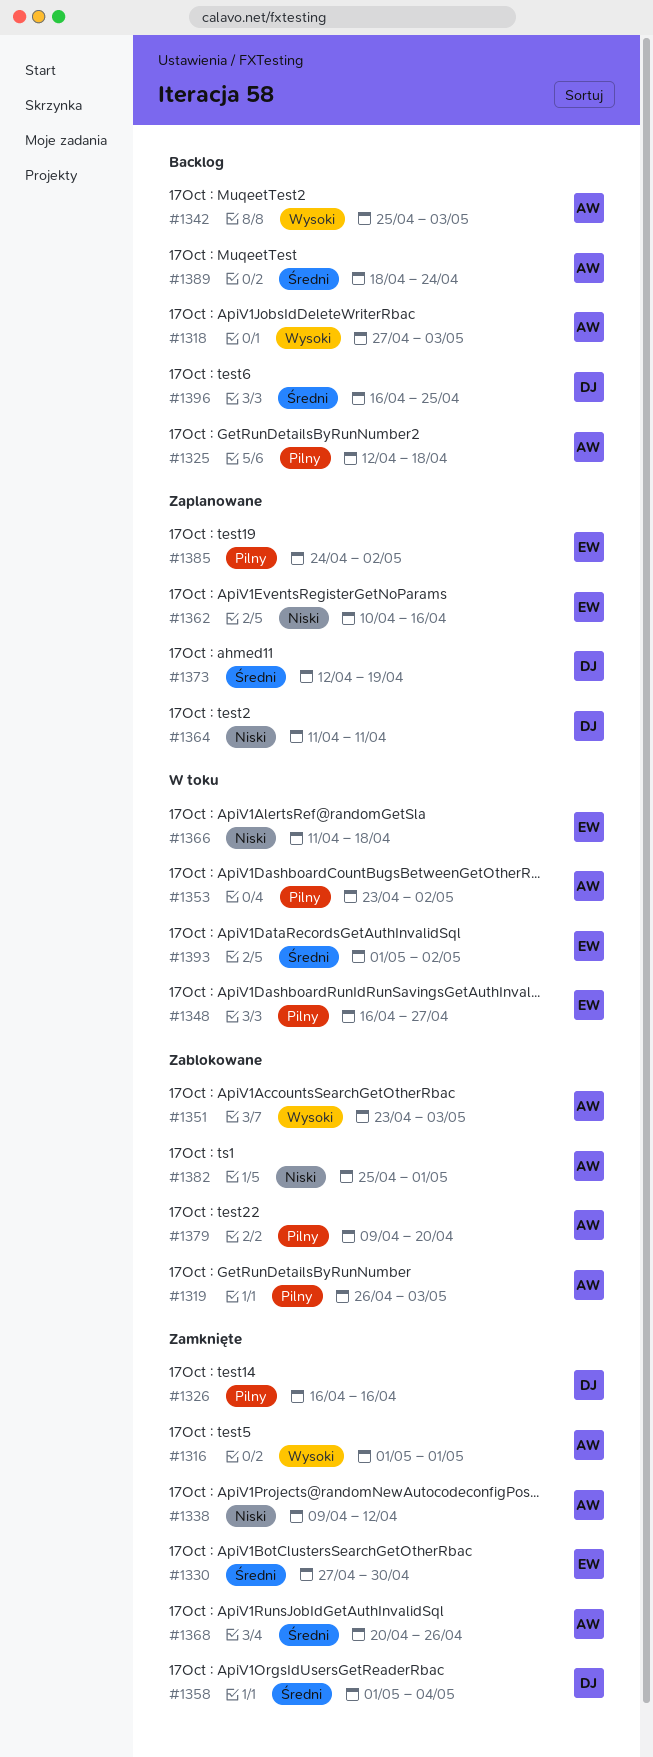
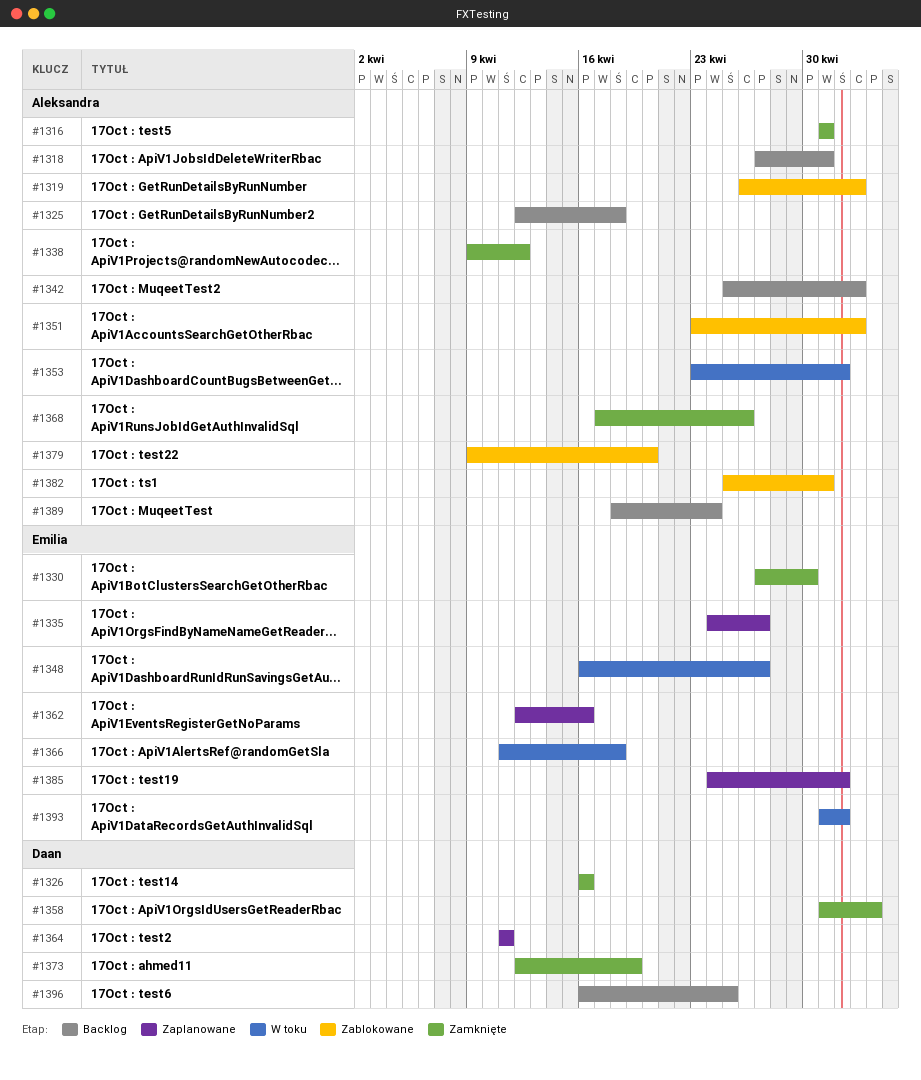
#1318, due: May 3 -> May 1
#1335: none -> present
#1362, start: Apr 10 -> Apr 12
#1368, start: Apr 20 -> Apr 17
#1373, status: Zaplanowane -> Zamknięte

